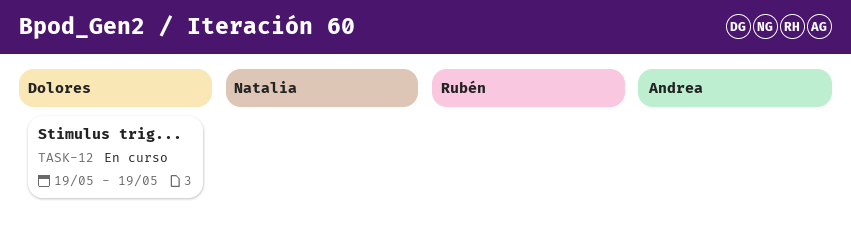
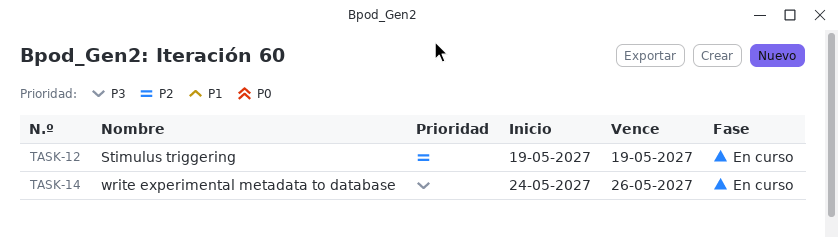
TASK-14: none -> present

